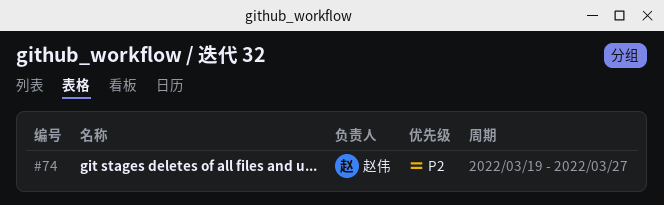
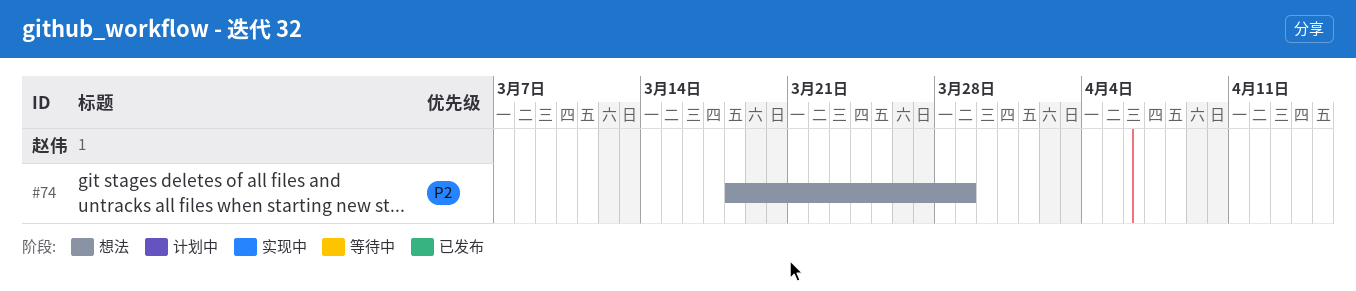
#74, start: Mar 19 -> Mar 18
#74, due: Mar 27 -> Mar 29

